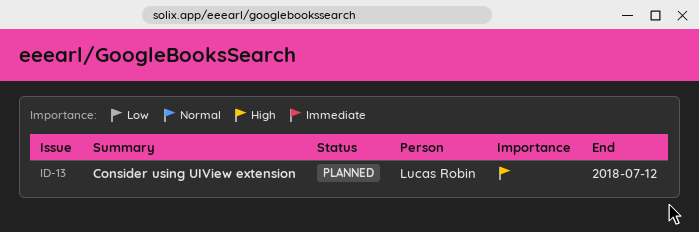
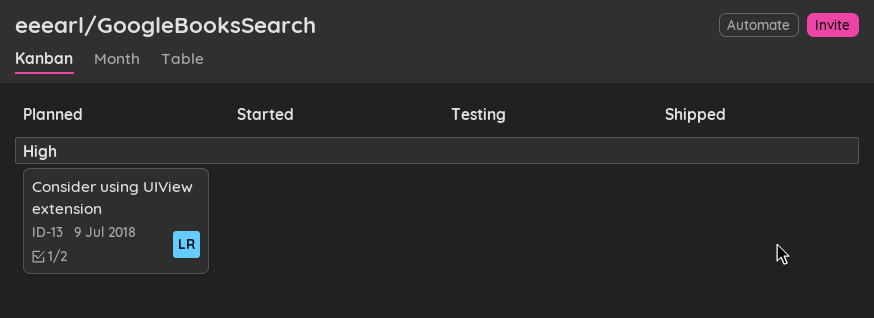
ID-13, due: Jul 12 -> Jul 9

